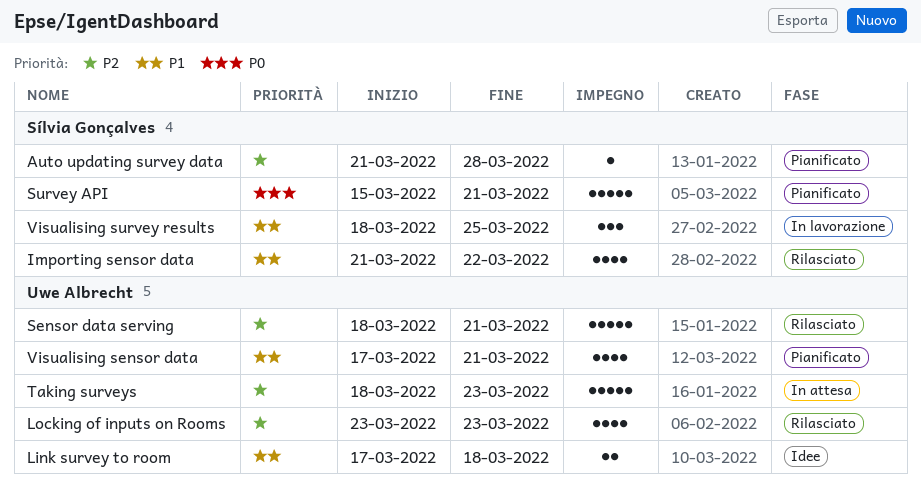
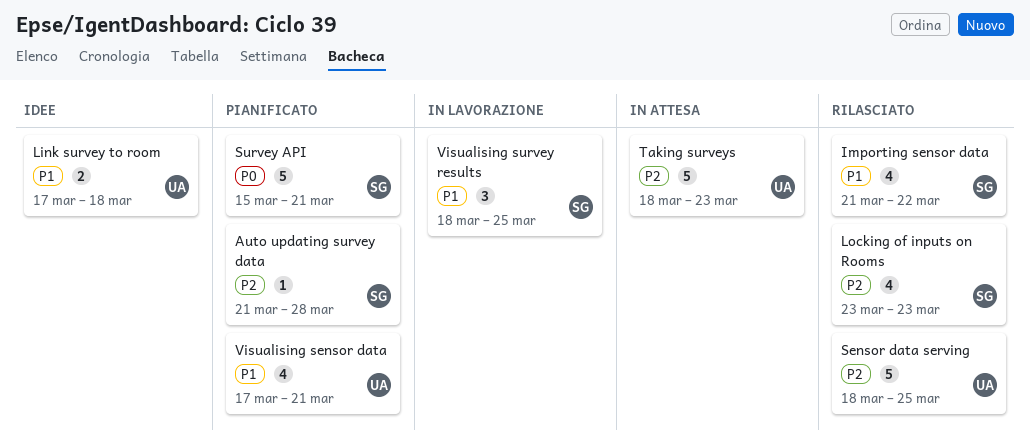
Locking of inputs on Rooms, owner: Uwe Albrecht -> Sílvia Gonçalves
Sensor data serving, due: Mar 21 -> Mar 25

